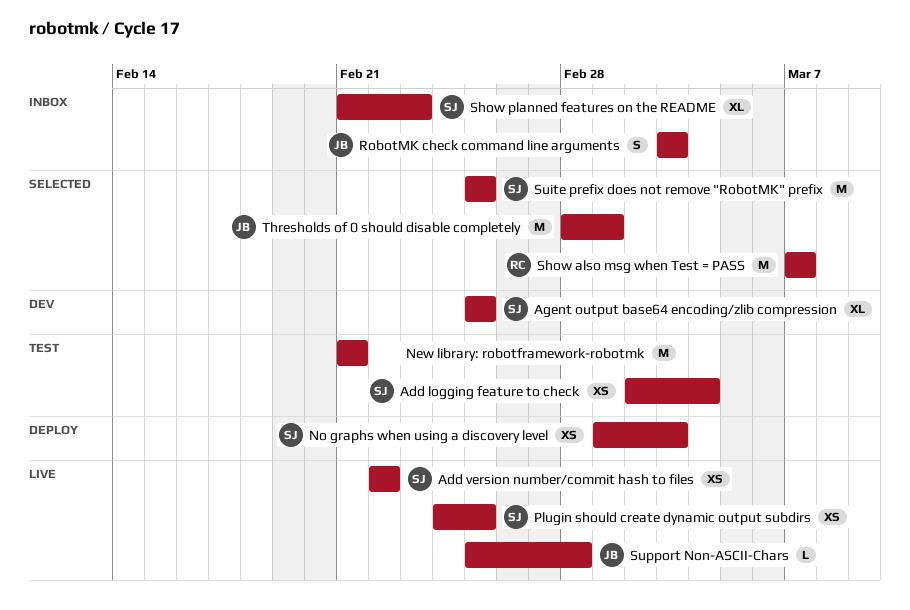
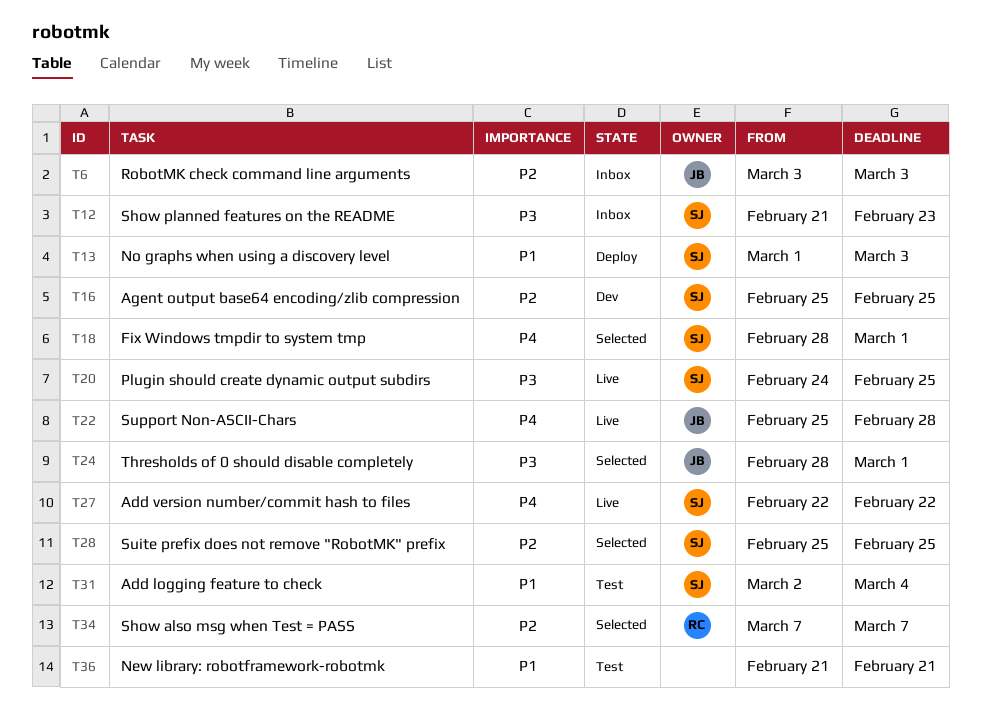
Fix Windows tmpdir to system tmp: none -> present

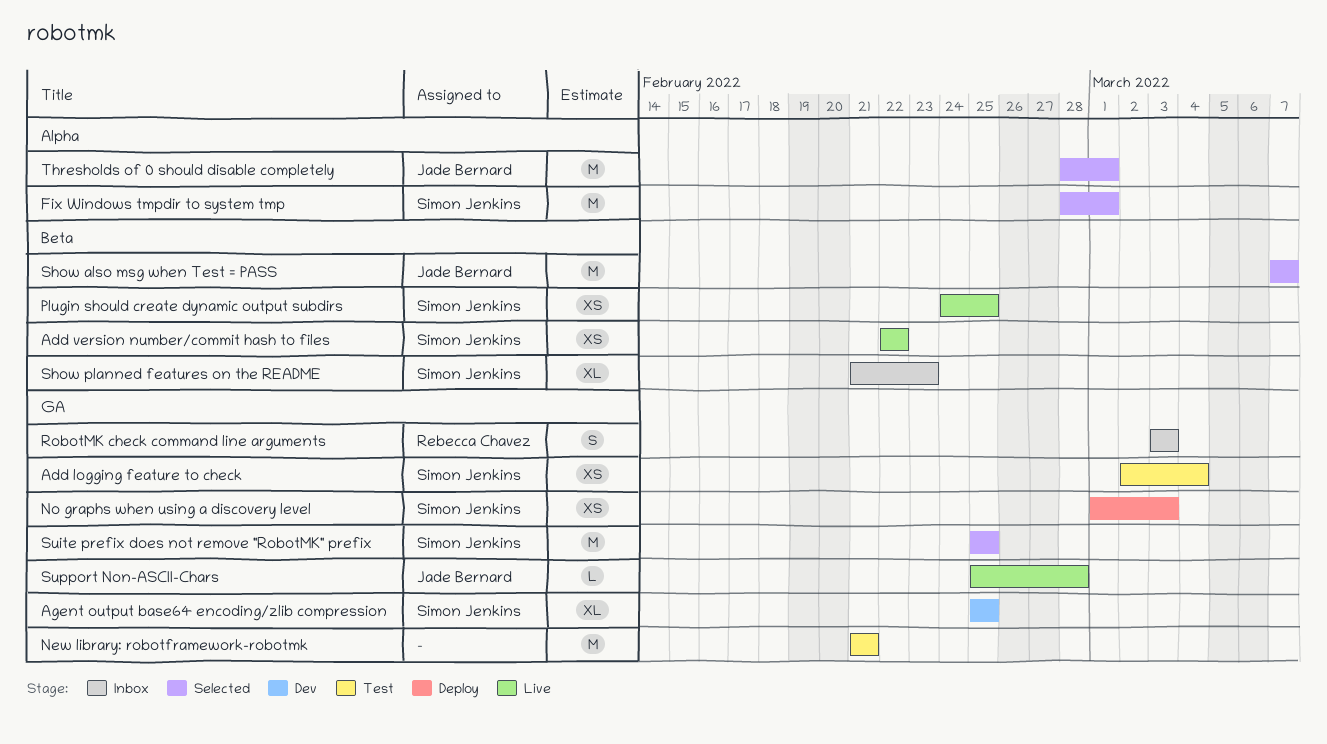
RobotMK check command line arguments, owner: Jade Bernard -> Rebecca Chavez
Show also msg when Test = PASS, owner: Rebecca Chavez -> Jade Bernard

